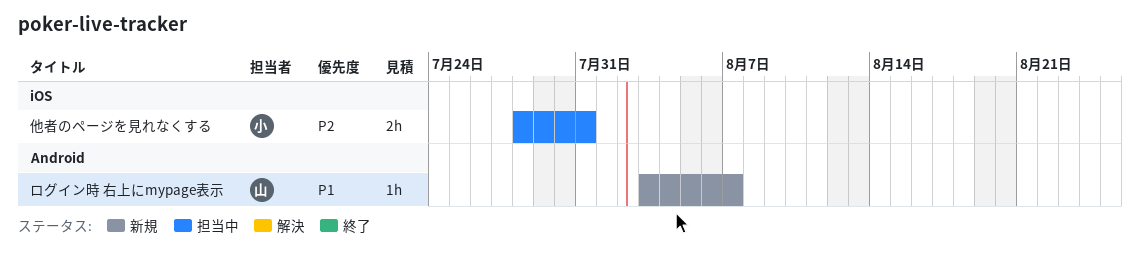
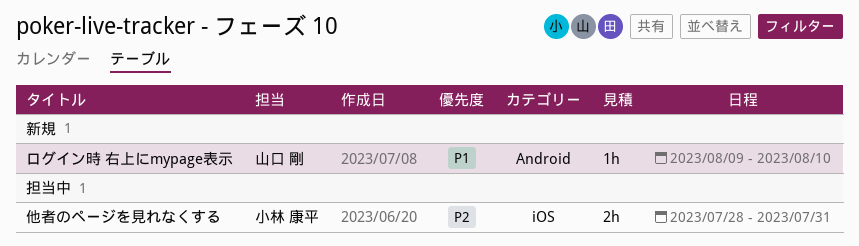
ログイン時 右上にmypage表示, start: Aug 3 -> Aug 9
ログイン時 右上にmypage表示, due: Aug 7 -> Aug 10

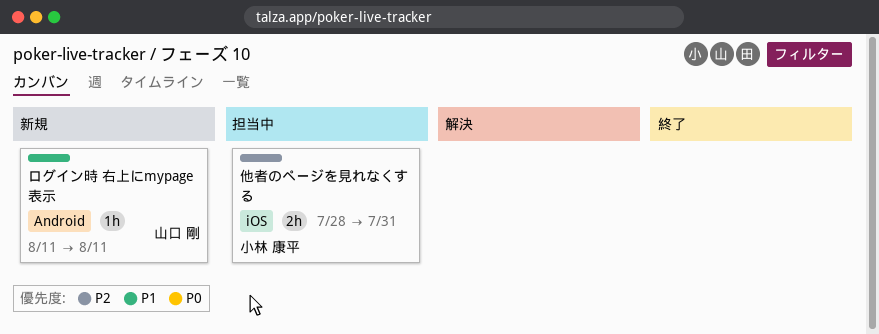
ログイン時 右上にmypage表示, start: Aug 9 -> Aug 11
ログイン時 右上にmypage表示, due: Aug 10 -> Aug 11

